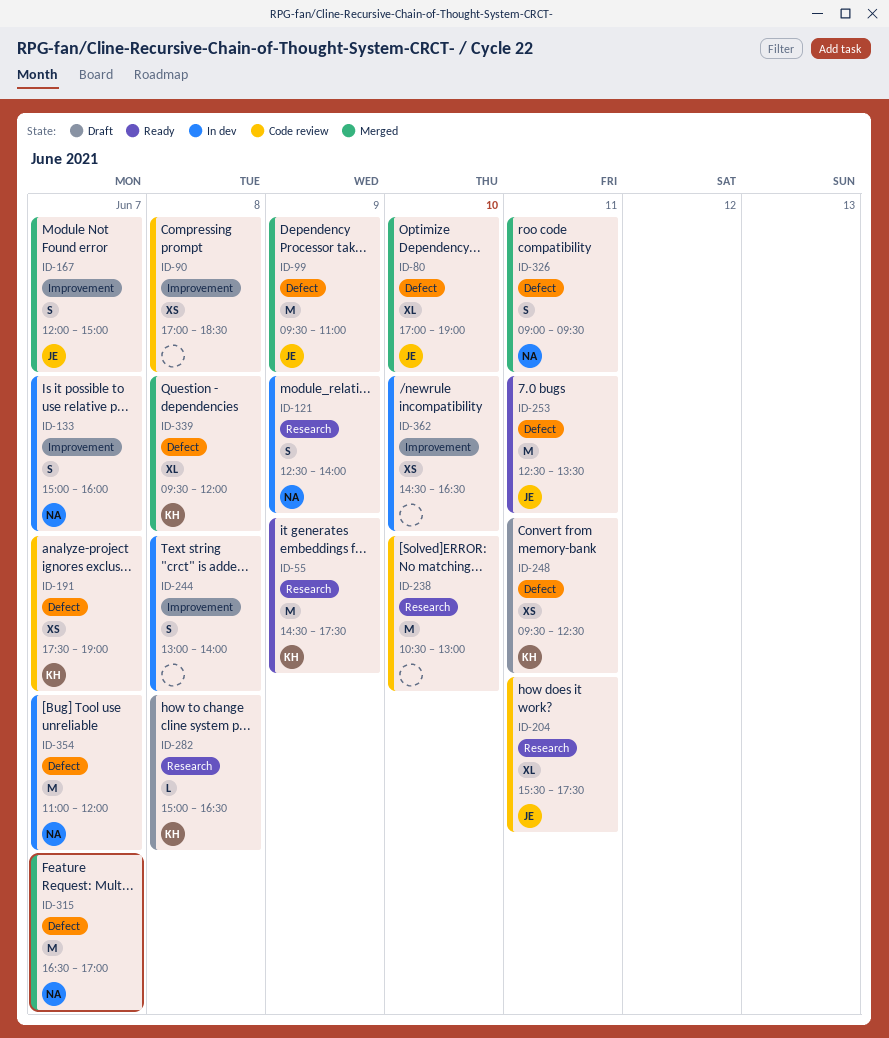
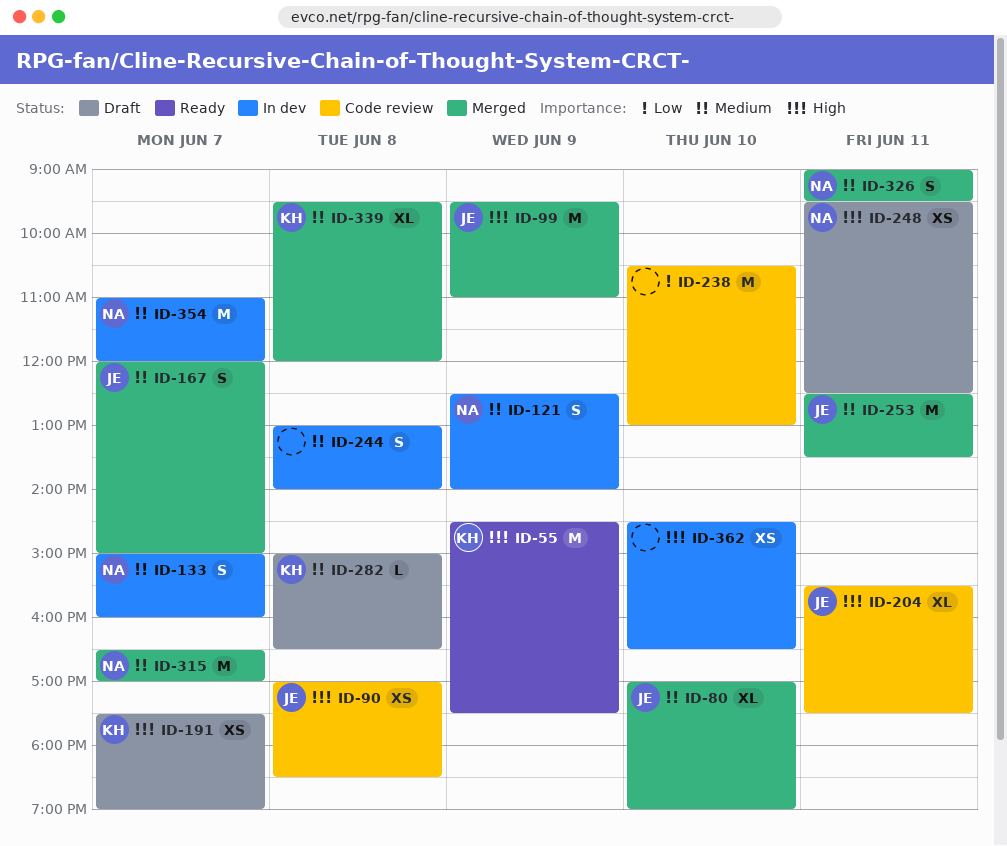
ID-90, owner: none -> JE
ID-191, status: Code review -> Draft
ID-248, owner: KH -> NA
ID-253, status: Ready -> Merged

